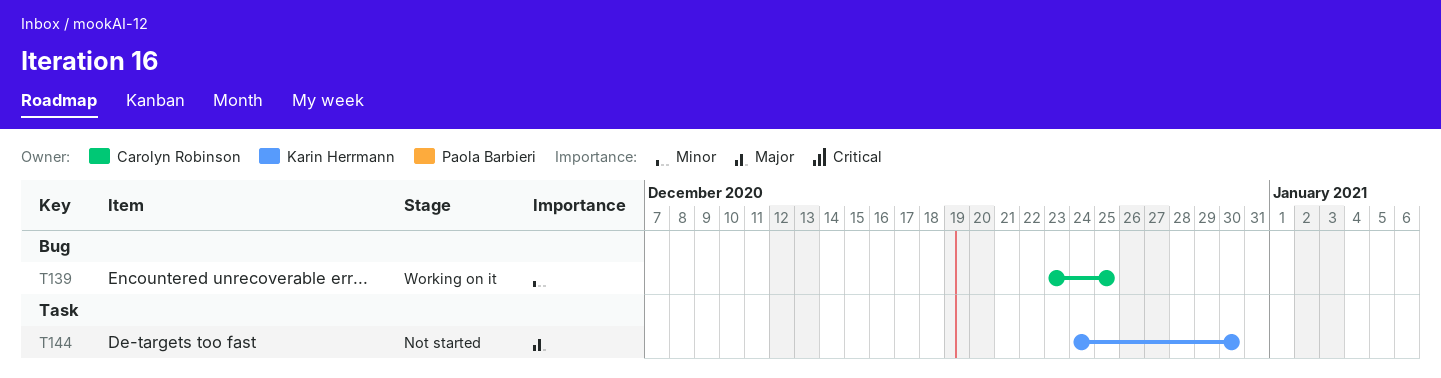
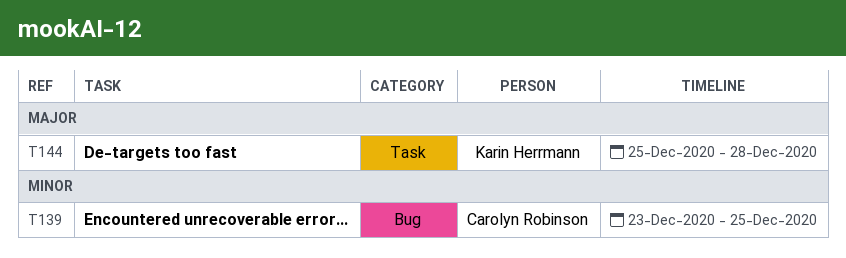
T144, start: Dec 24 -> Dec 25
T144, due: Dec 30 -> Dec 28

